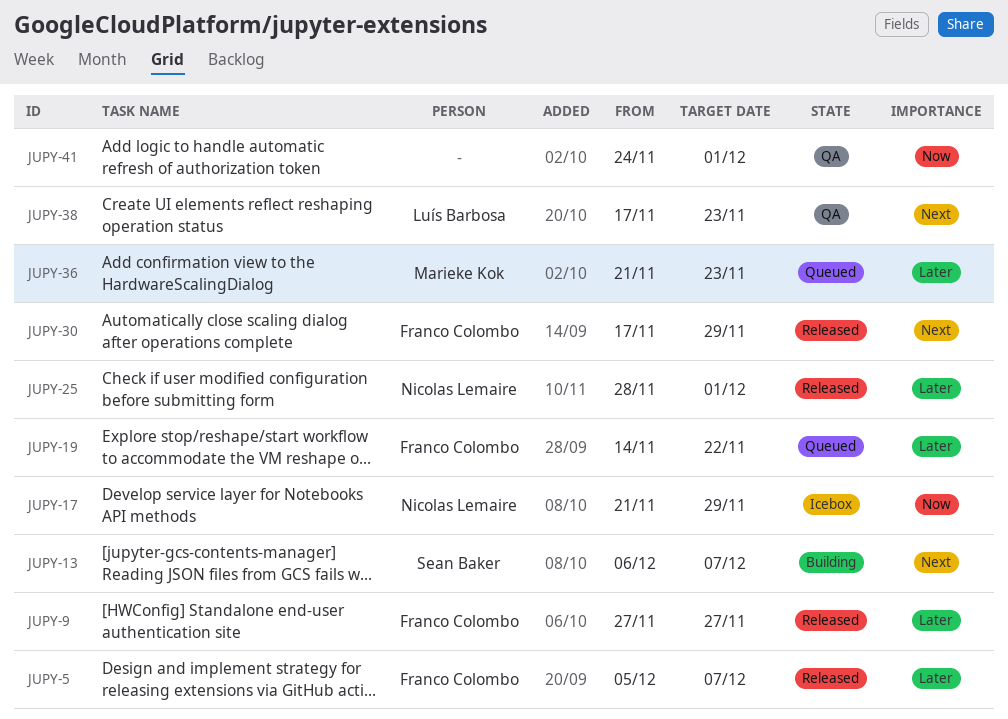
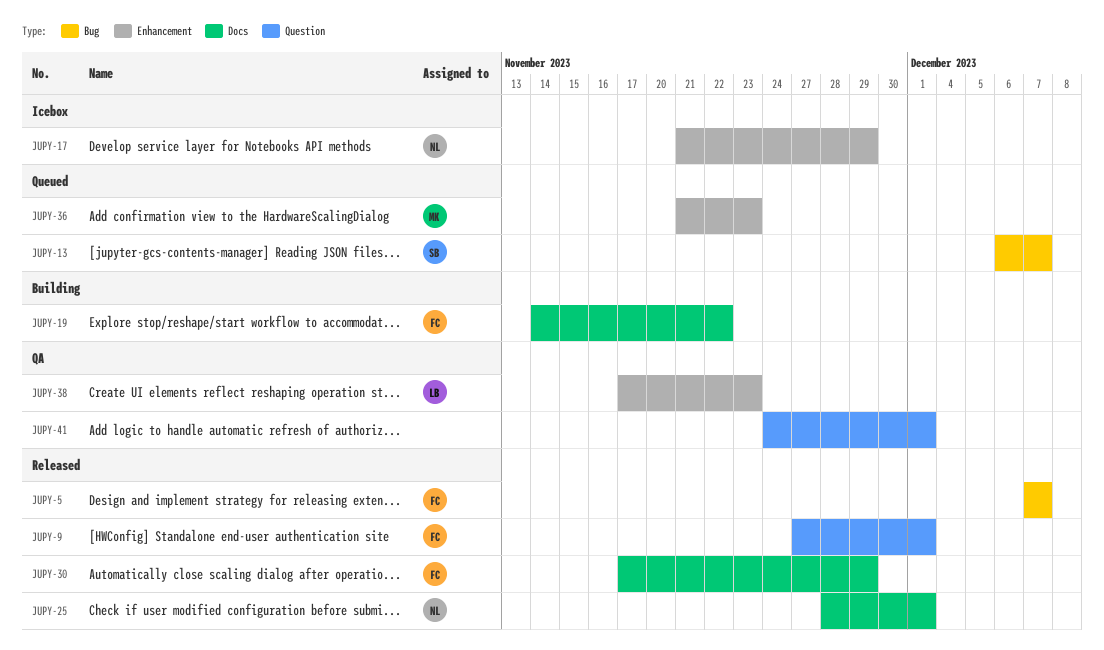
JUPY-5, start: Dec 5 -> Dec 7
JUPY-9, due: Nov 27 -> Dec 1
JUPY-13, status: Building -> Queued
JUPY-19, status: Queued -> Building

